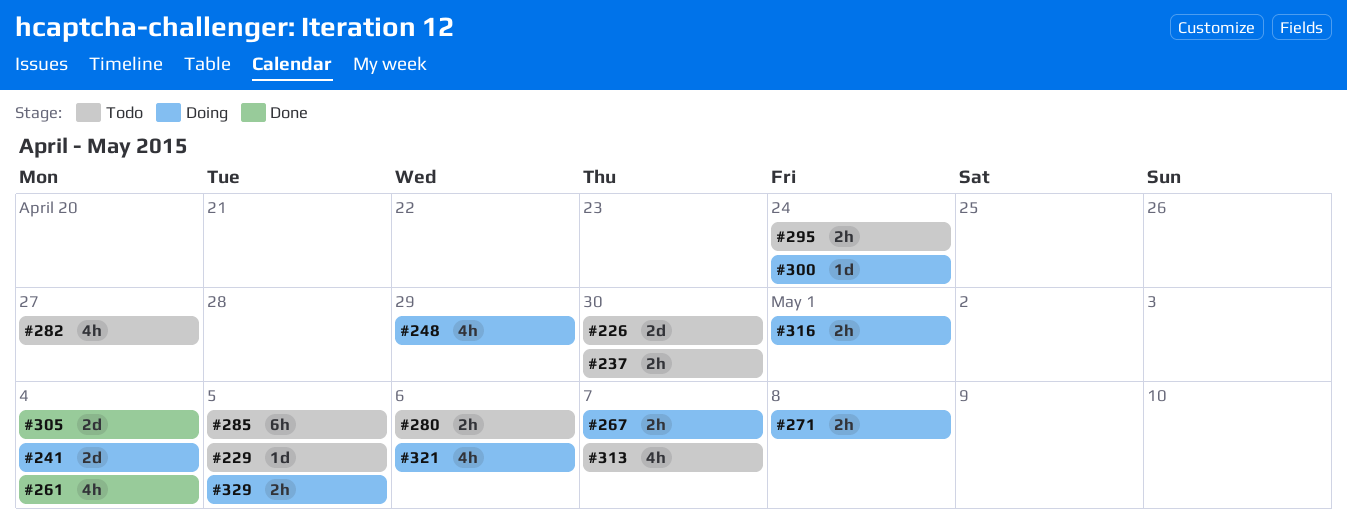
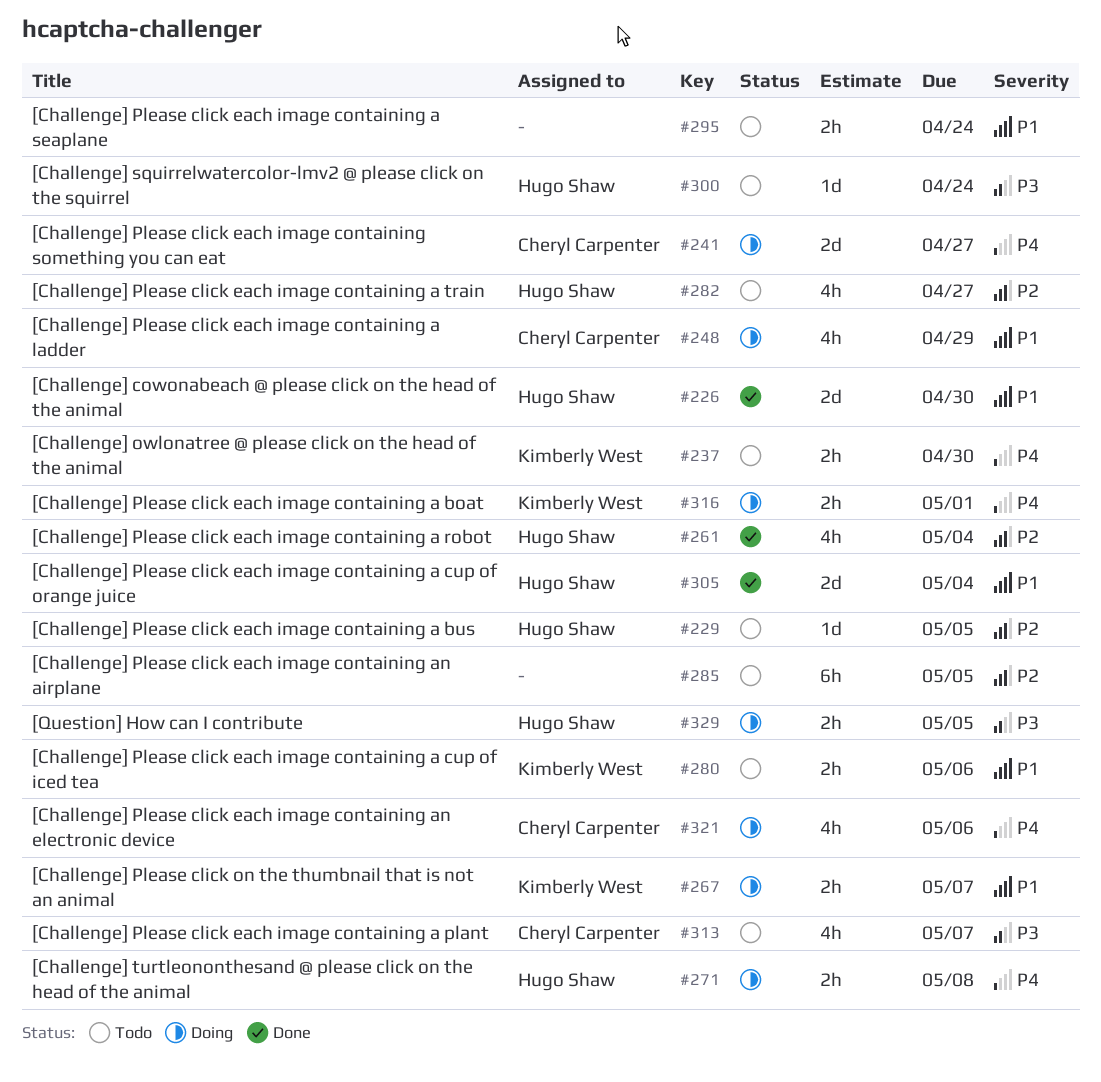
#226, status: Todo -> Done
#241, due: May 4 -> Apr 27
#300, status: Doing -> Todo

